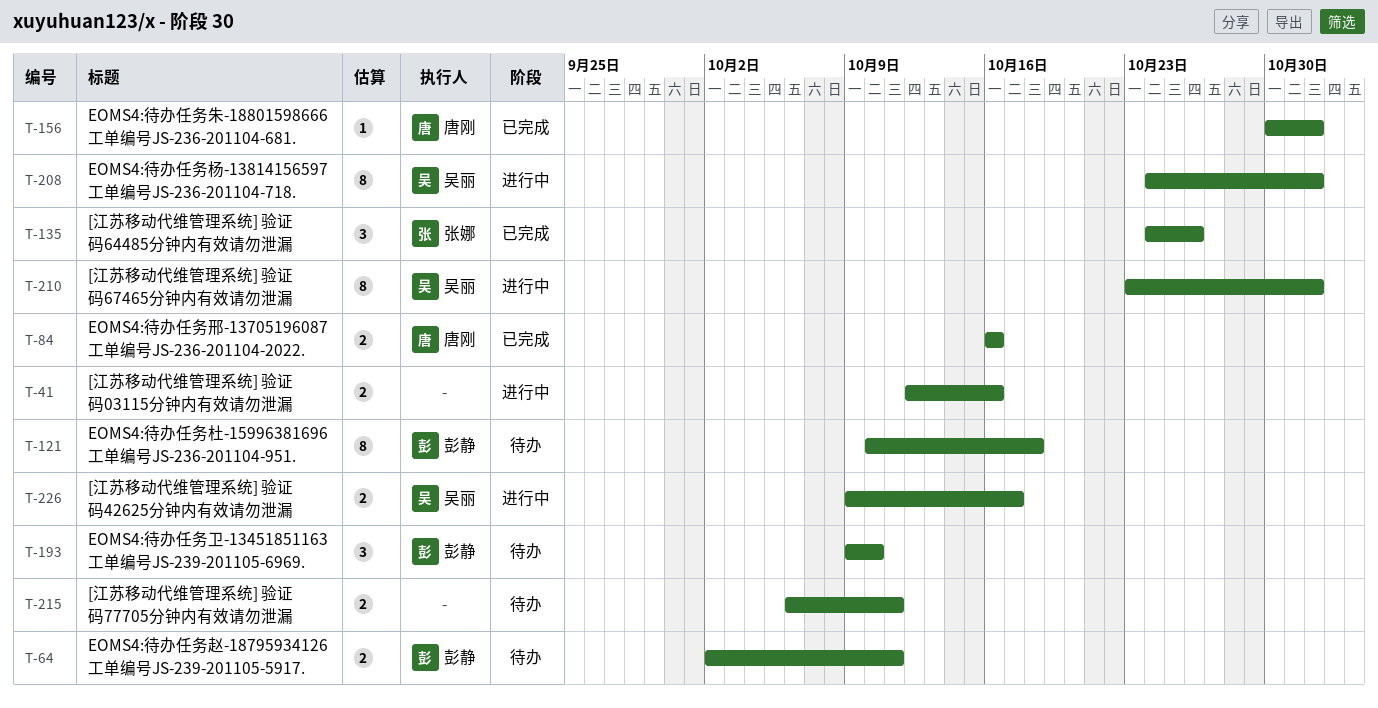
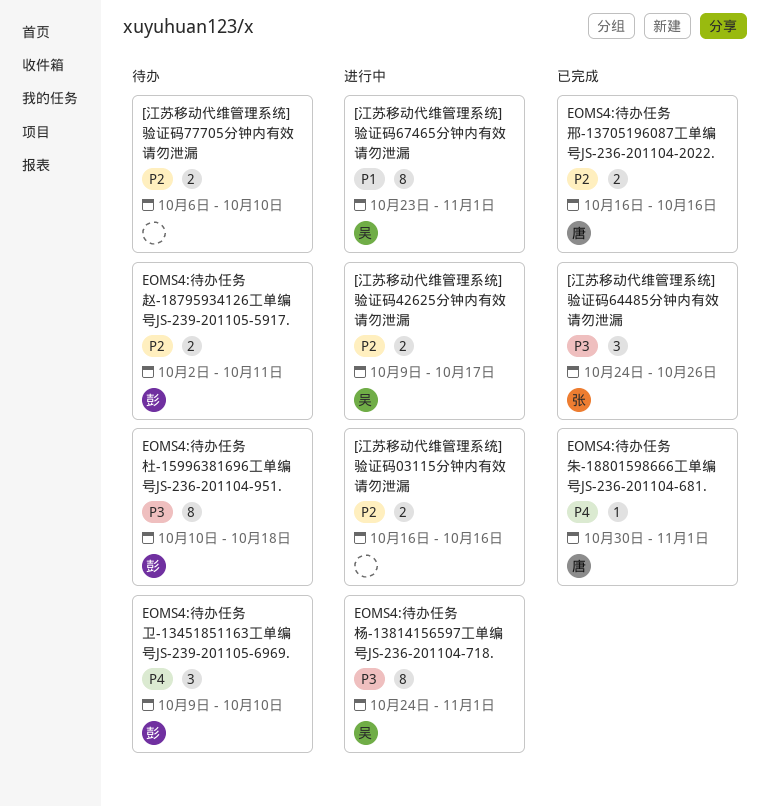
[江苏移动代维管理系统] 验证码03115分钟内有效请勿泄漏, start: Oct 12 -> Oct 16
[江苏移动代维管理系统] 验证码77705分钟内有效请勿泄漏, due: Oct 11 -> Oct 10

